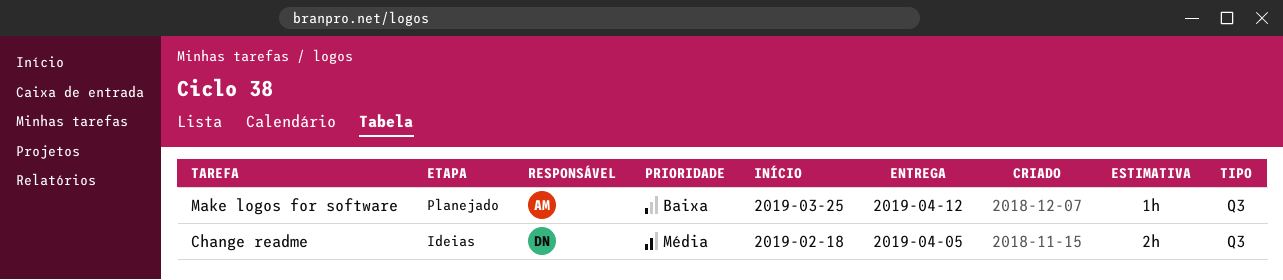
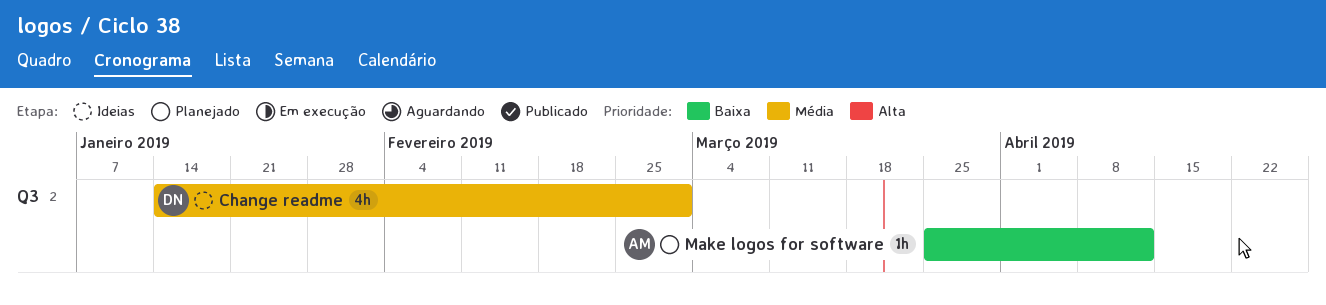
Change readme, estimate: 2h -> 4h
Change readme, start: Feb 18 -> Jan 14
Change readme, due: Apr 5 -> Mar 1

